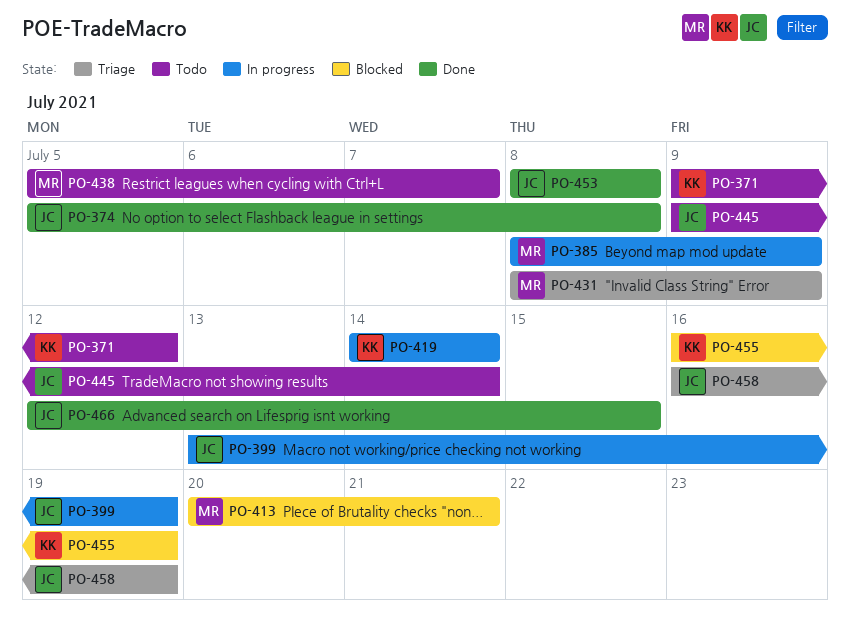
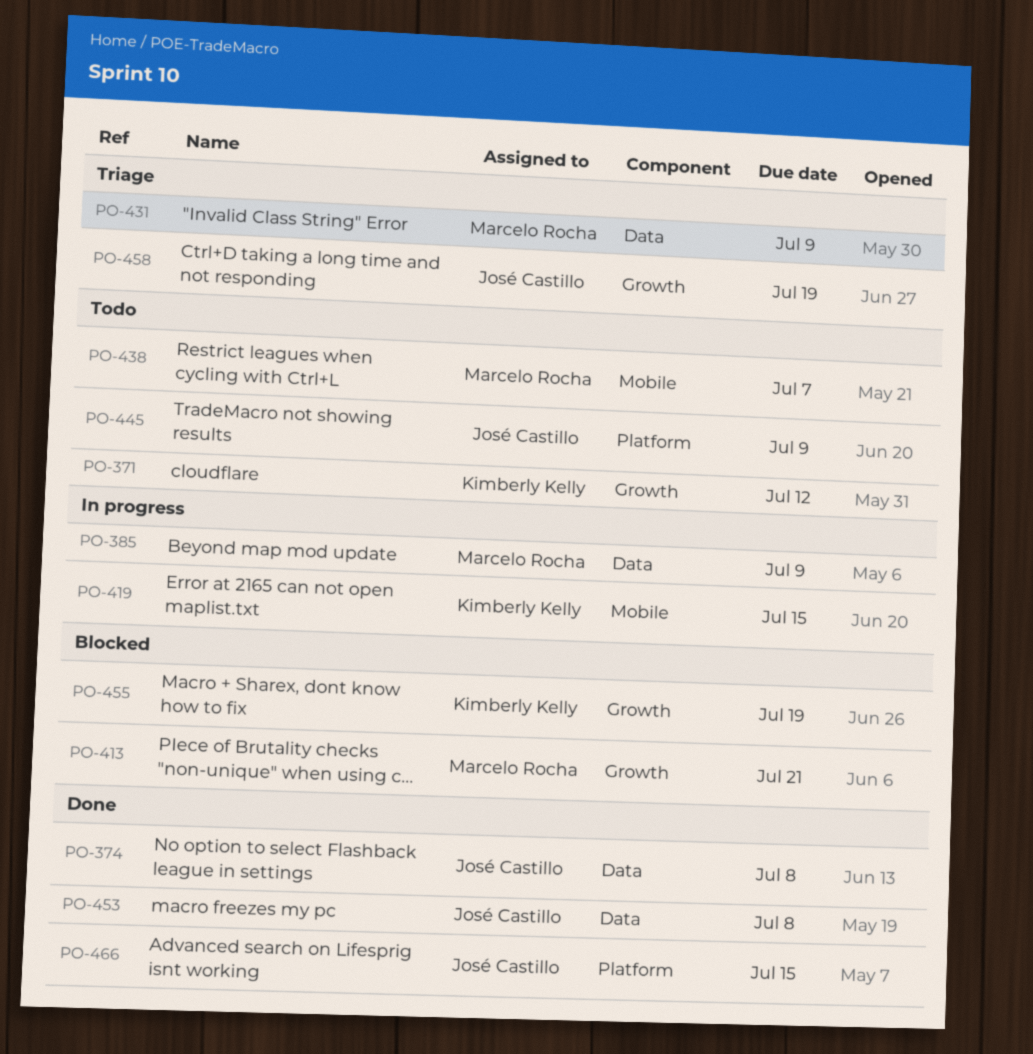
PO-399: present -> none
PO-419, due: Jul 14 -> Jul 15
PO-445, due: Jul 14 -> Jul 9

